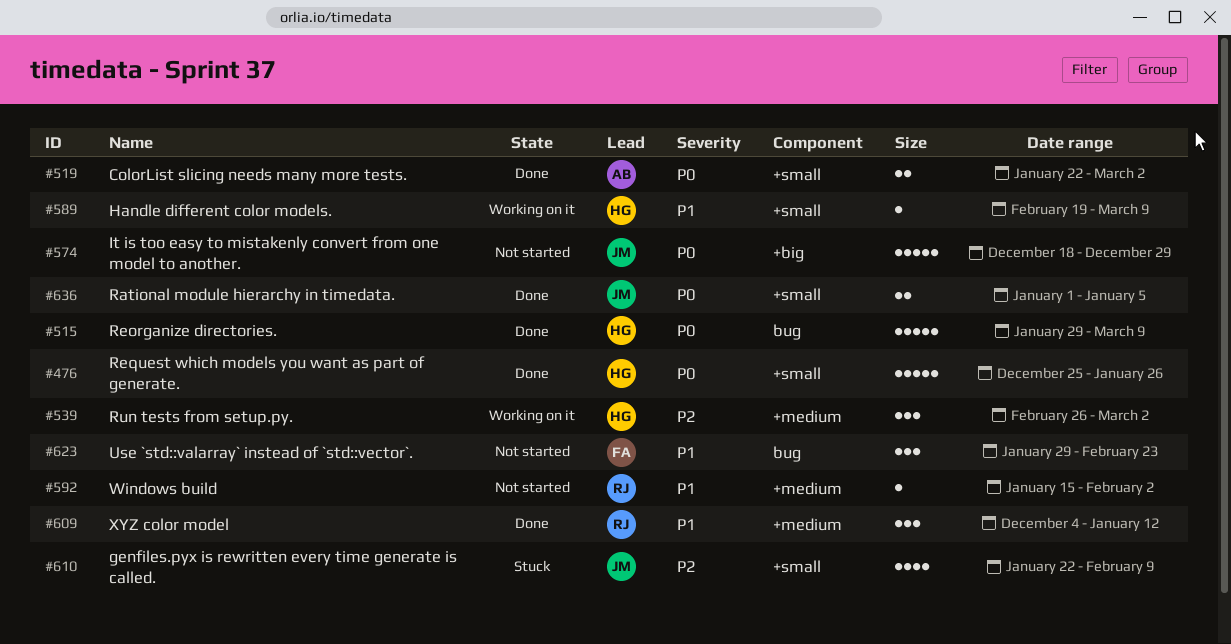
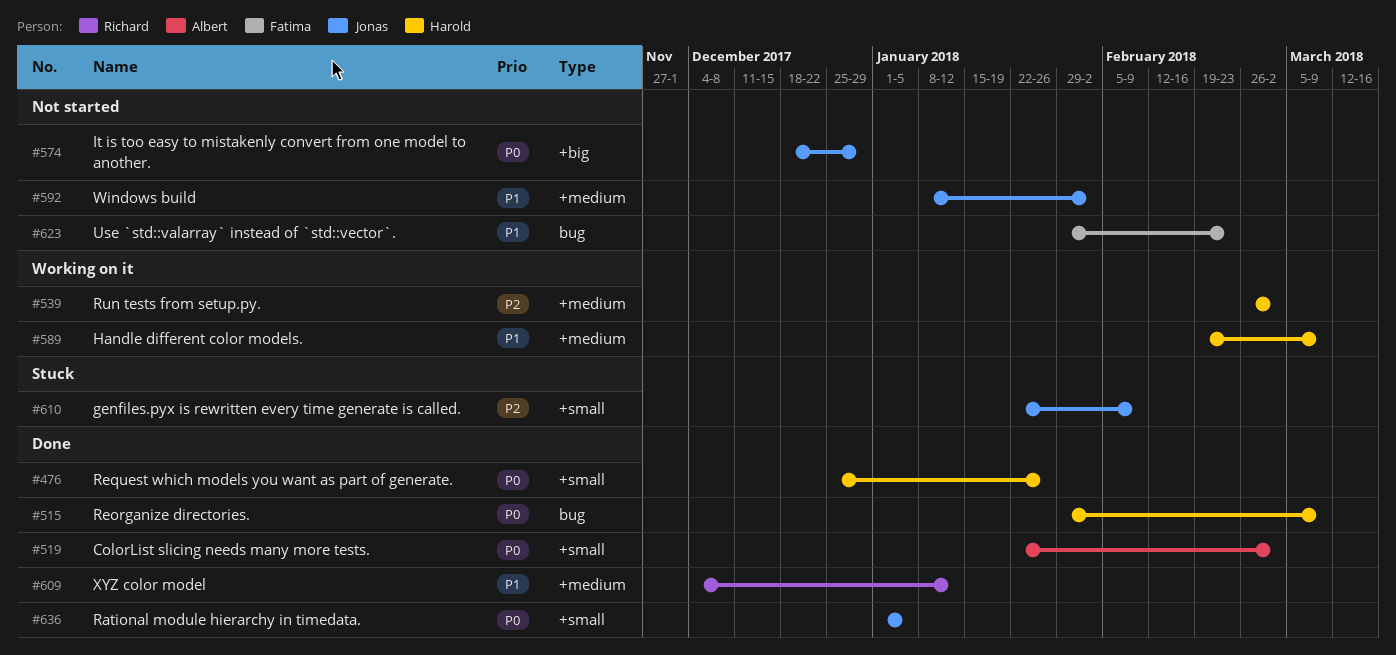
#589, label: +small -> +medium
#592, owner: Richard -> Jonas
#592, start: Jan 15 -> Jan 8

